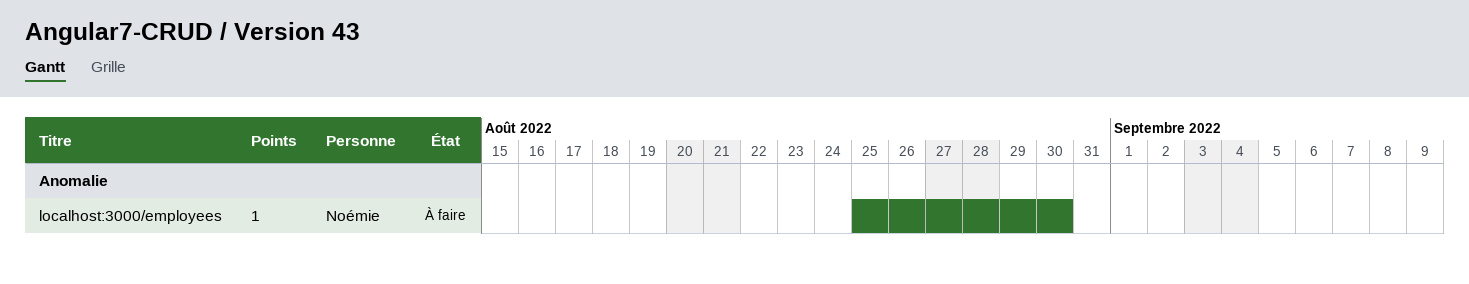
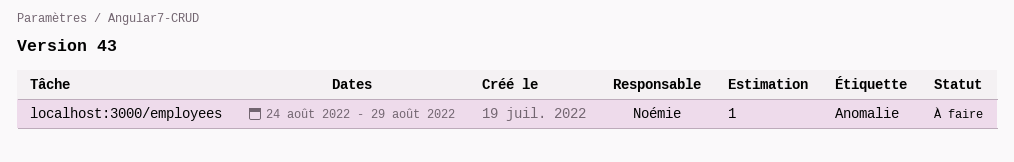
localhost:3000/employees, start: Aug 25 -> Aug 24
localhost:3000/employees, due: Aug 30 -> Aug 29

